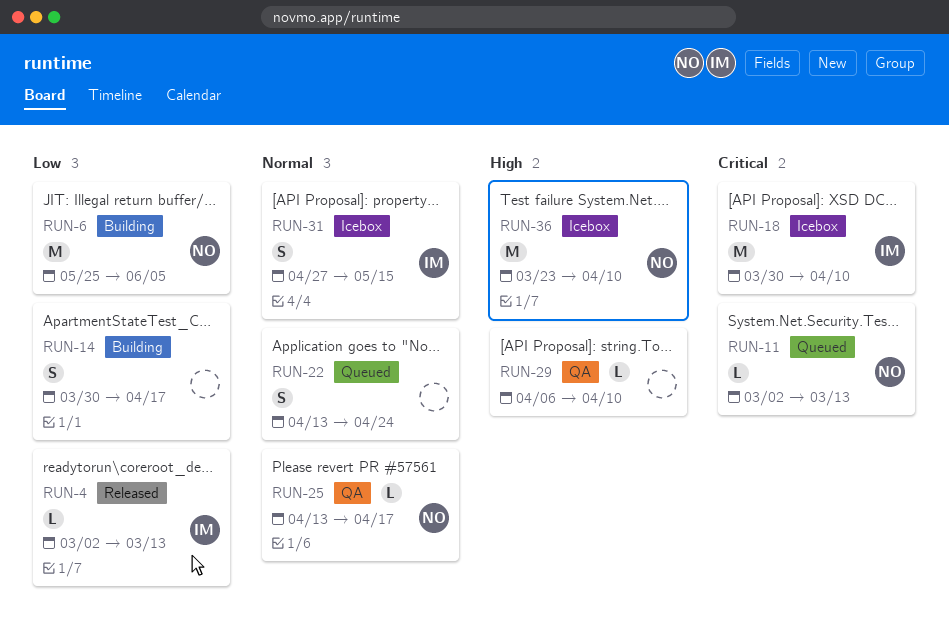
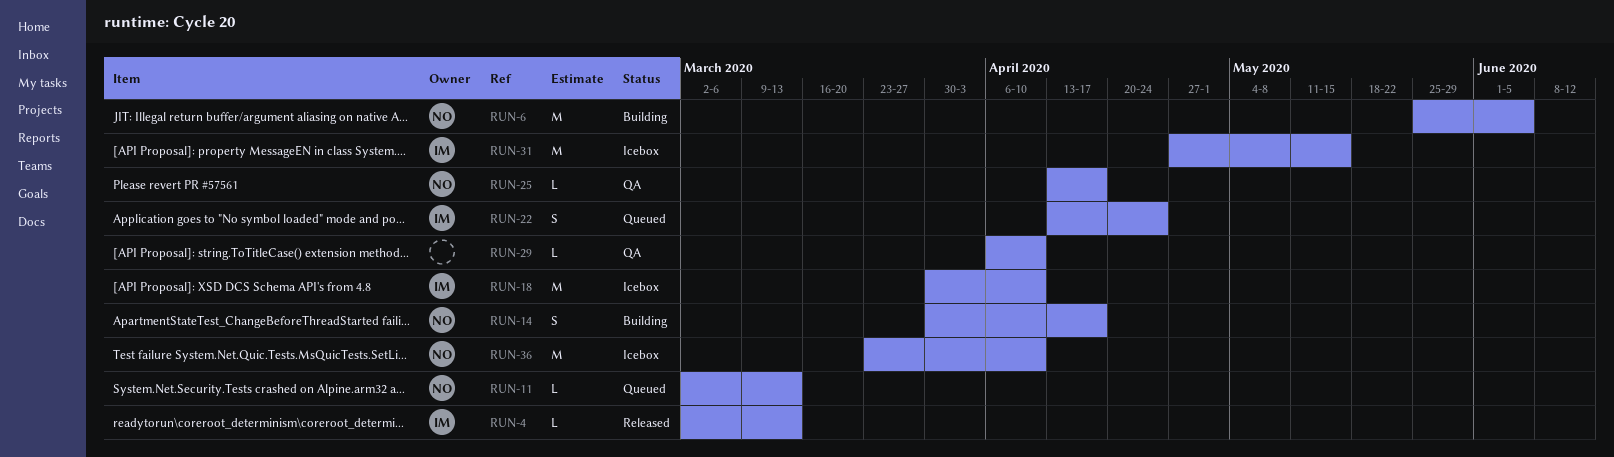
RUN-14, owner: none -> NO
RUN-22, owner: none -> IM
RUN-31, estimate: S -> M

